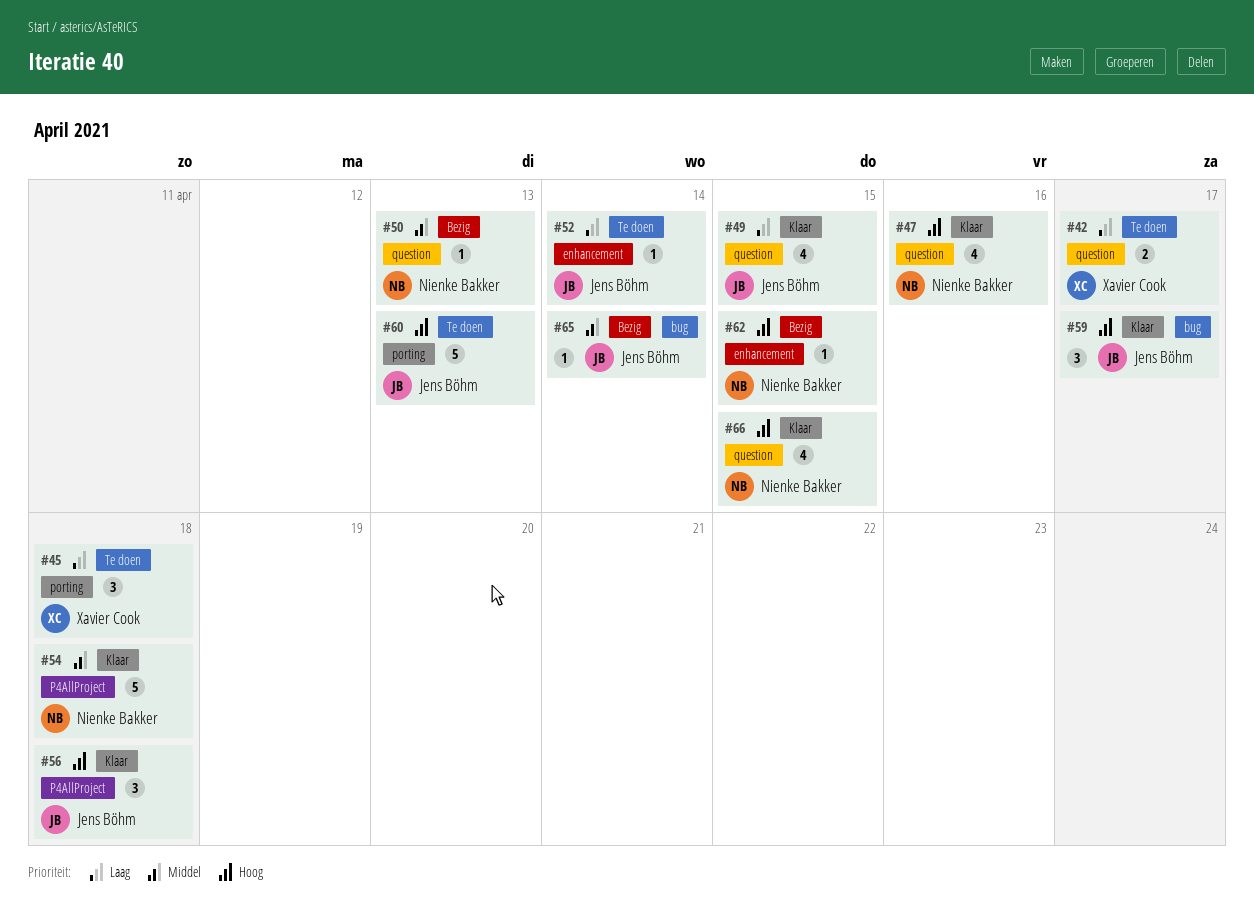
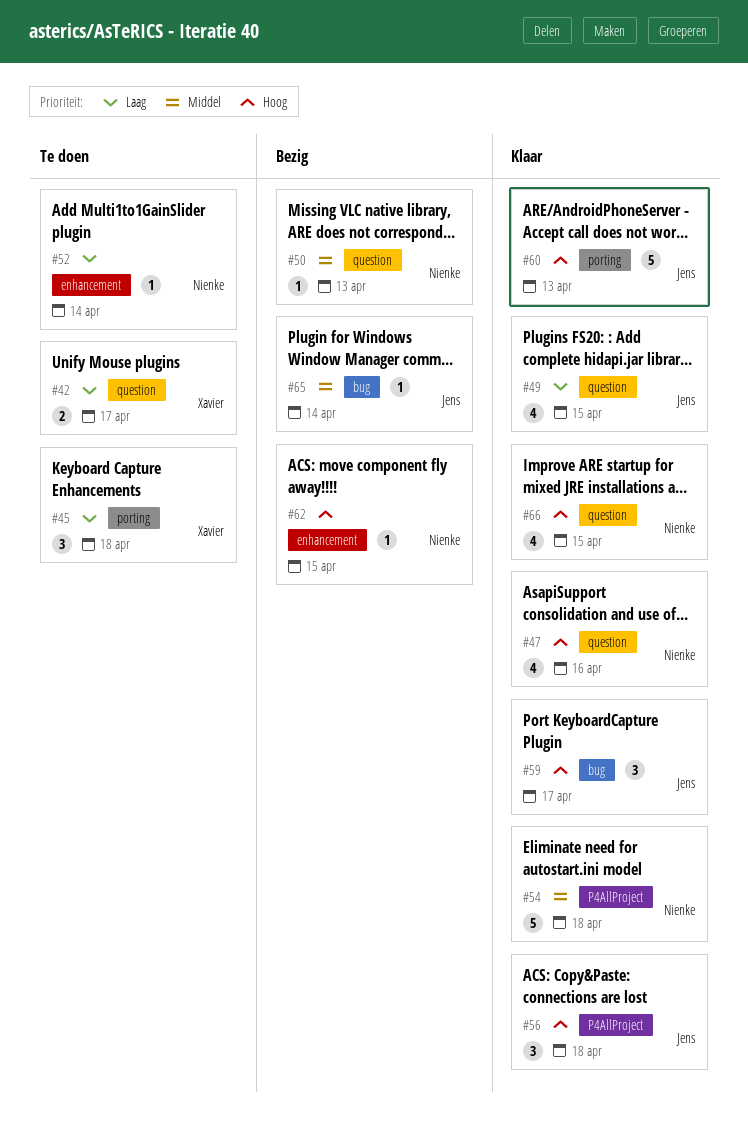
#52, owner: Jens Böhm -> Nienke Bakker
#60, status: Te doen -> Klaar

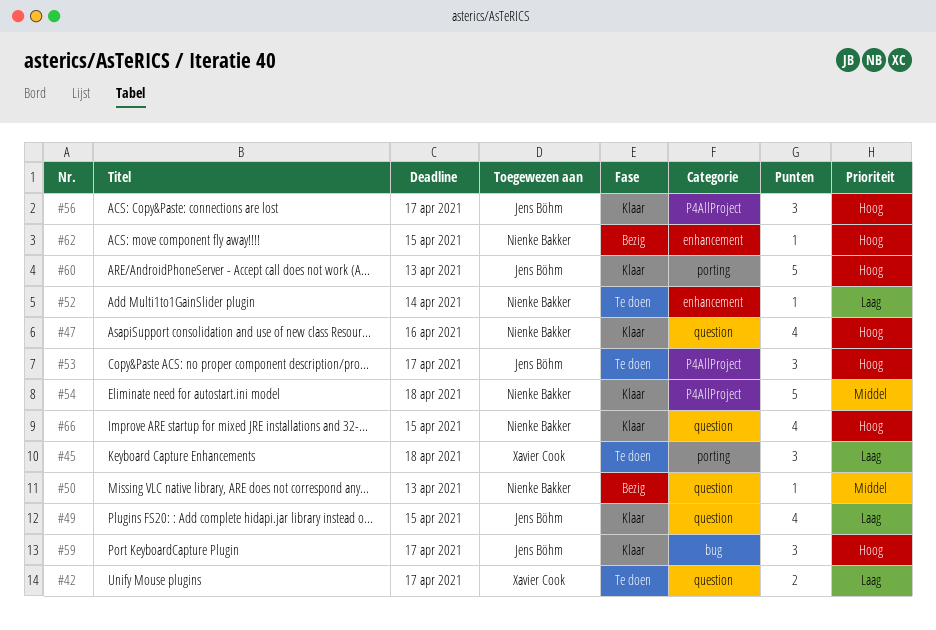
#53: none -> present
#56, due: Apr 18 -> Apr 17
#65: present -> none

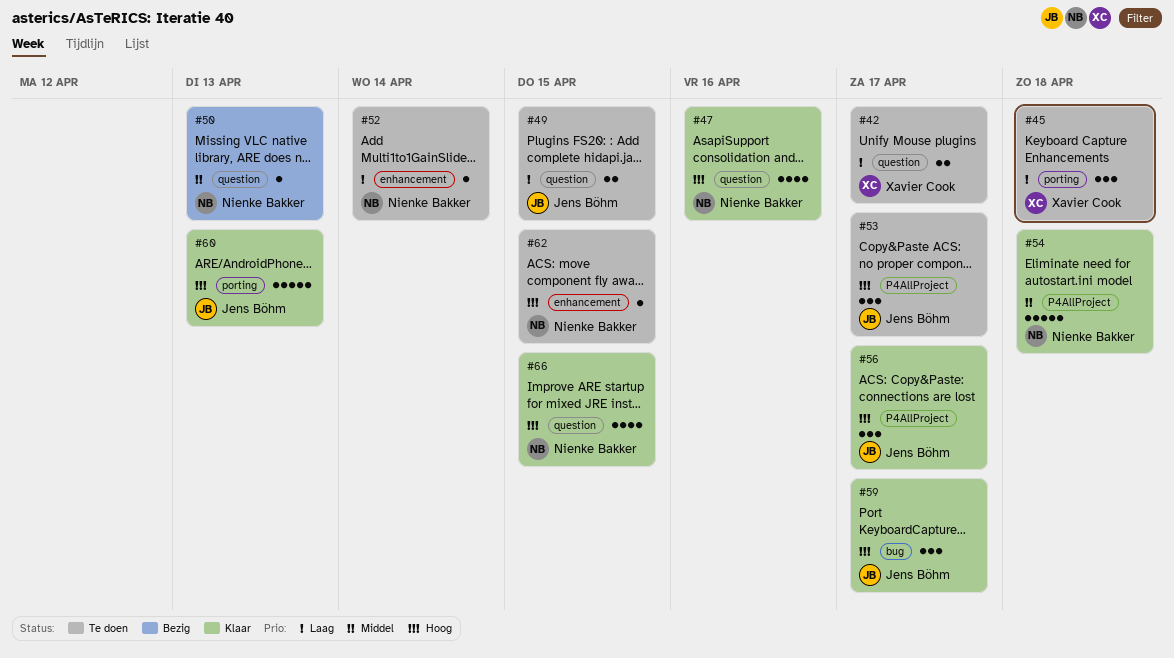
#49, status: Klaar -> Te doen
#49, estimate: 4 -> 2
#62, status: Bezig -> Te doen

